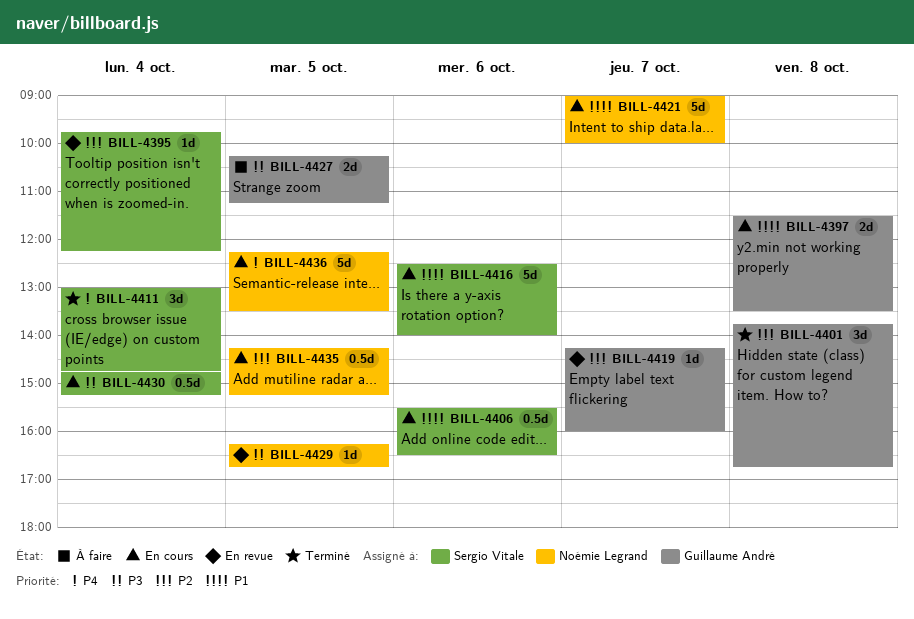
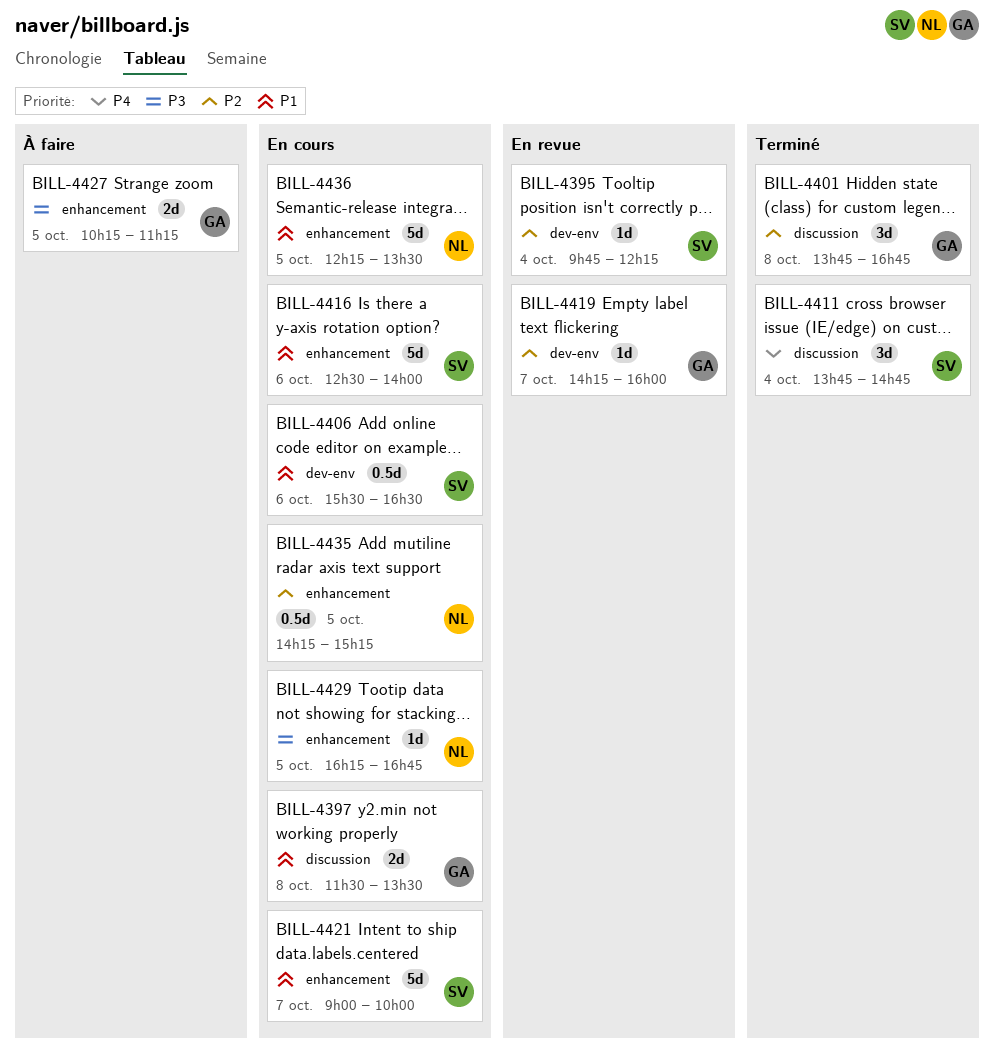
BILL-4411, begins: 13:00 -> 13:45
BILL-4421, owner: Noémie Legrand -> Sergio Vitale
BILL-4429, status: En revue -> En cours
BILL-4430: present -> none
BILL-4436, priority: P4 -> P1

